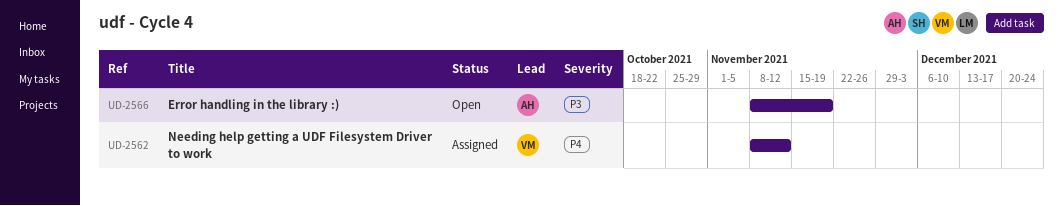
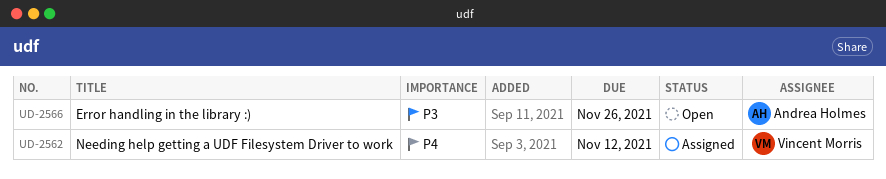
UD-2566, due: Nov 19 -> Nov 26

